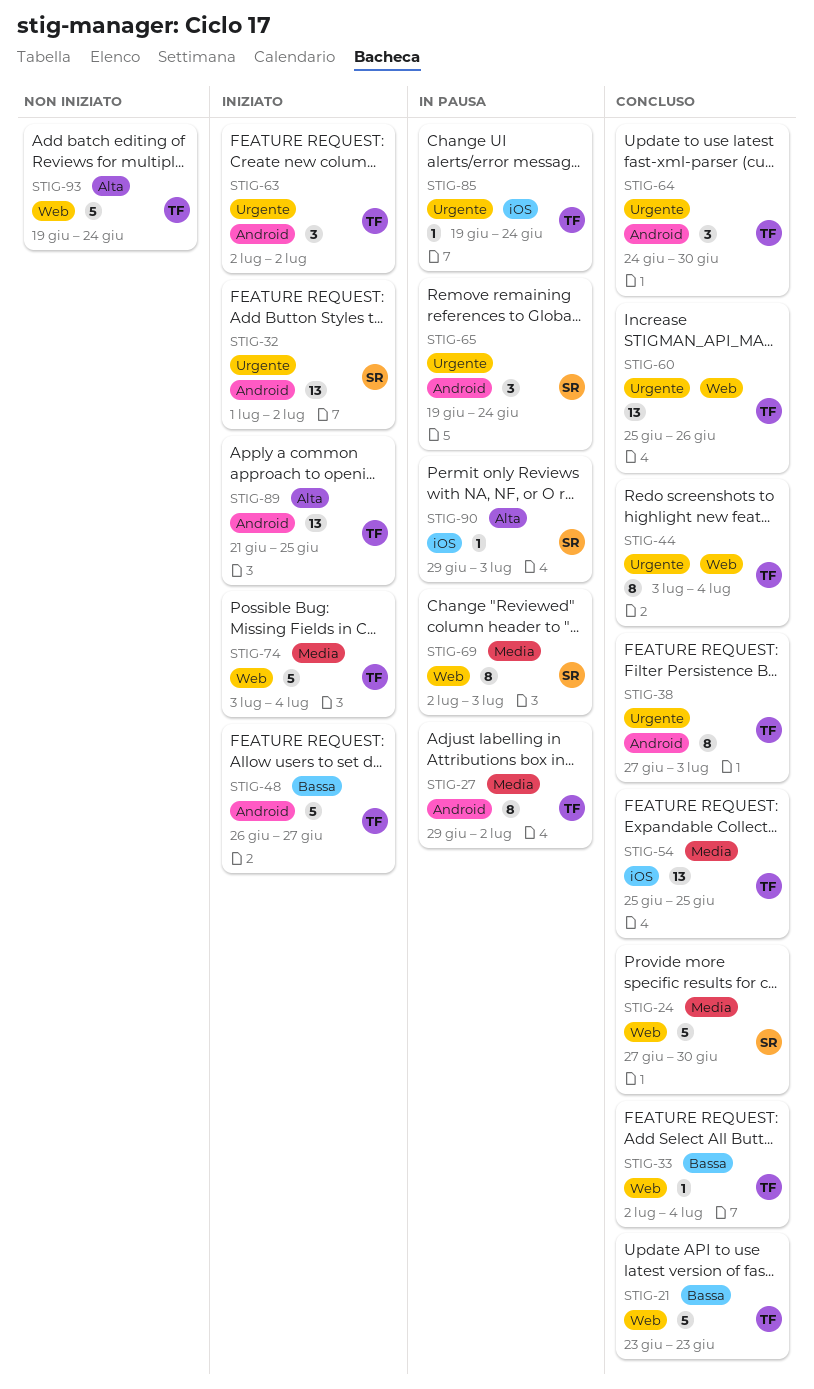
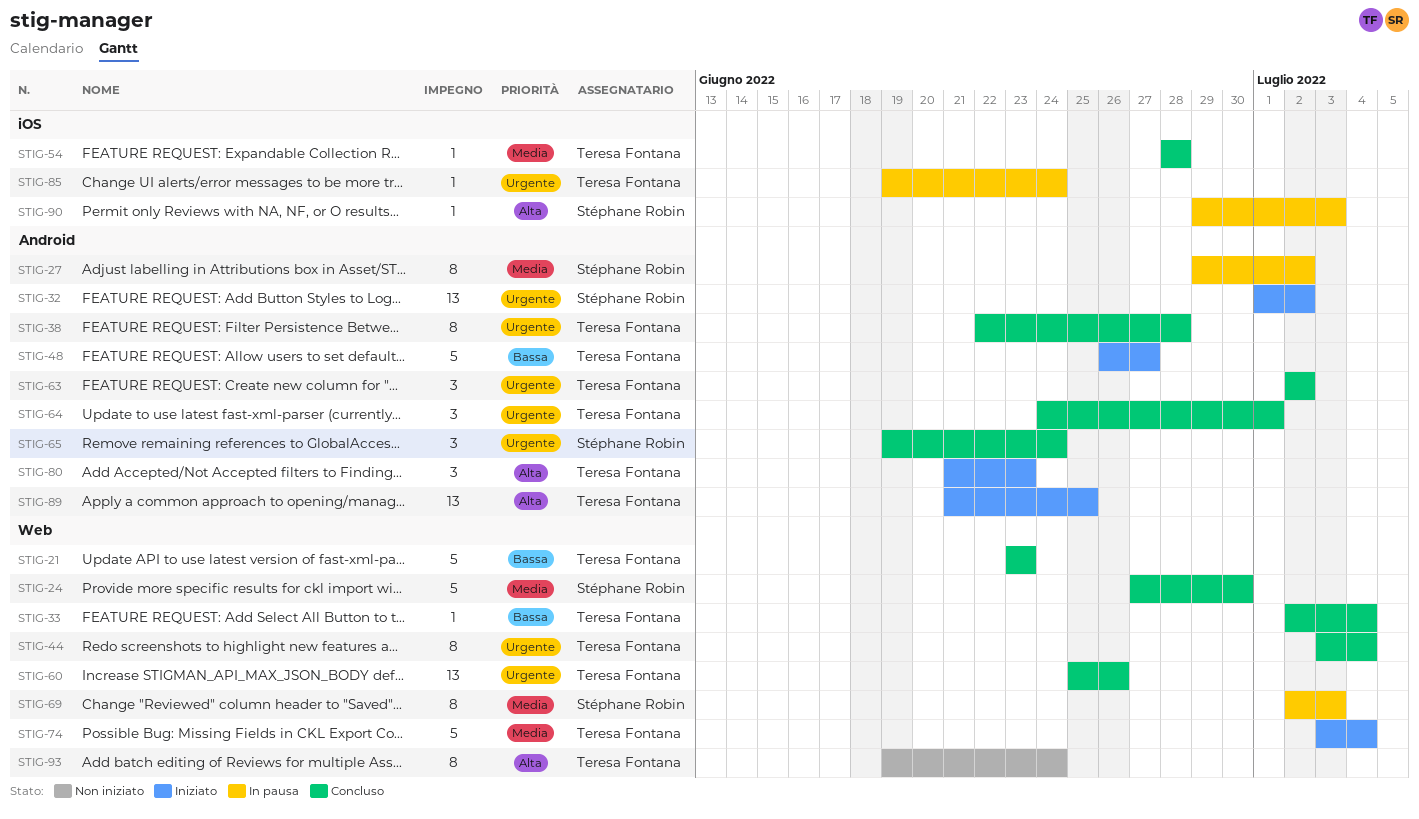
STIG-27, owner: Teresa Fontana -> Stéphane Robin
STIG-38, start: Jun 27 -> Jun 22
STIG-38, due: Jul 3 -> Jun 28
STIG-54, estimate: 13 -> 1
STIG-54, start: Jun 25 -> Jun 28
STIG-54, due: Jun 25 -> Jun 28
STIG-63, status: Iniziato -> Concluso
STIG-64, due: Jun 30 -> Jul 1
STIG-65, status: In pausa -> Concluso
STIG-80: none -> present
STIG-93, estimate: 5 -> 8

